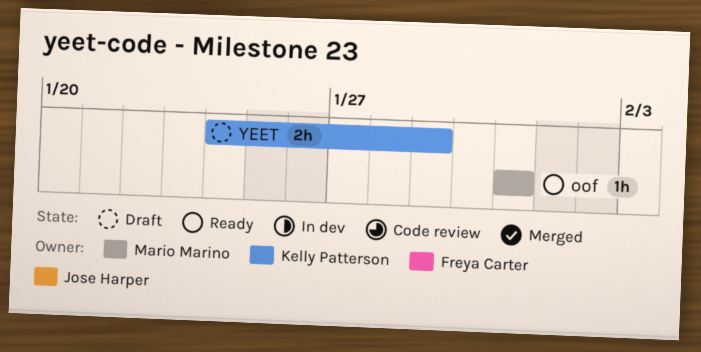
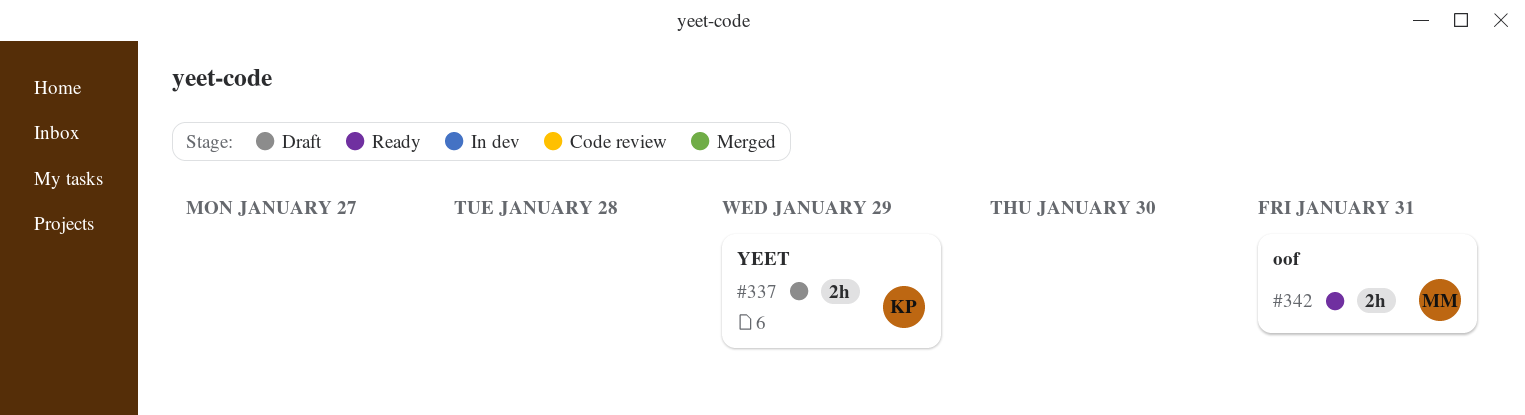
oof, estimate: 1h -> 2h

